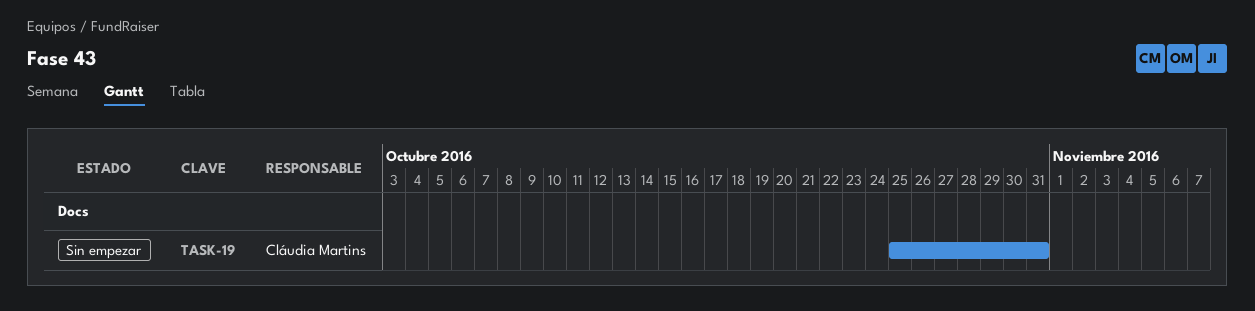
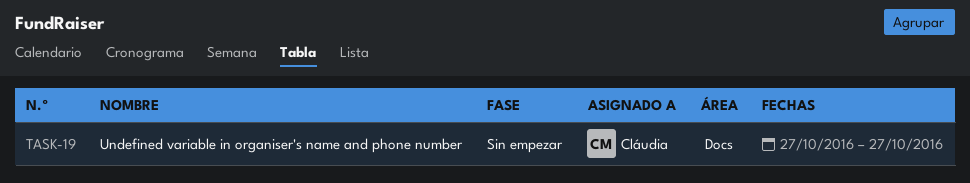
TASK-19, start: Oct 25 -> Oct 27
TASK-19, due: Oct 31 -> Oct 27

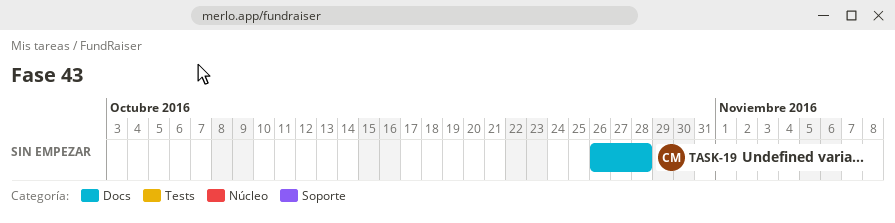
TASK-19, start: Oct 27 -> Oct 26
TASK-19, due: Oct 27 -> Oct 28

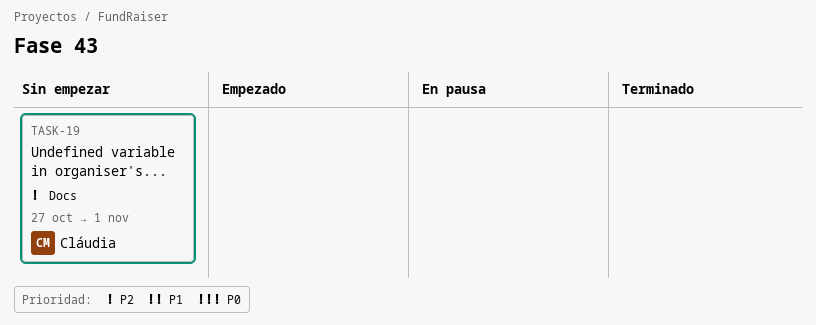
TASK-19, start: Oct 26 -> Oct 27
TASK-19, due: Oct 28 -> Nov 1

